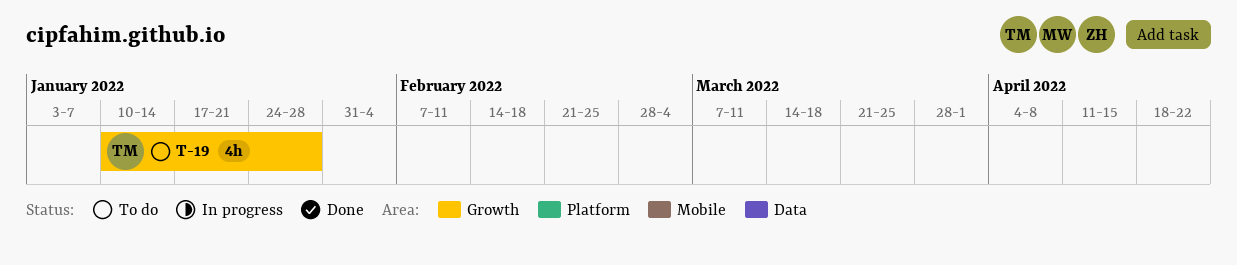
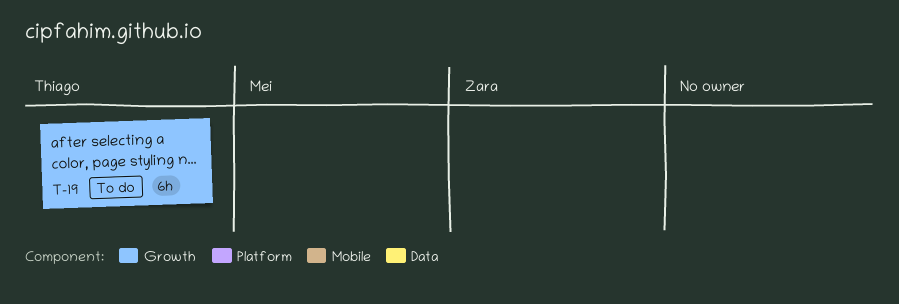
T-19, estimate: 4h -> 6h

